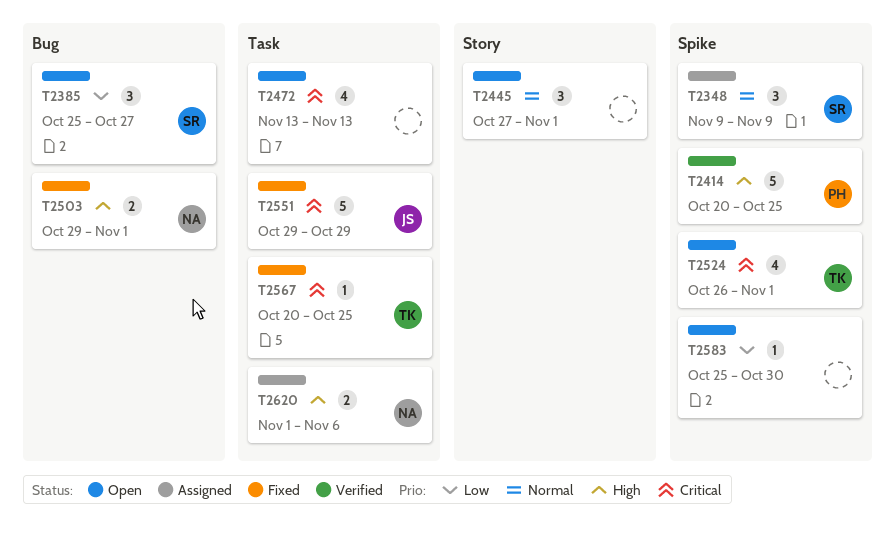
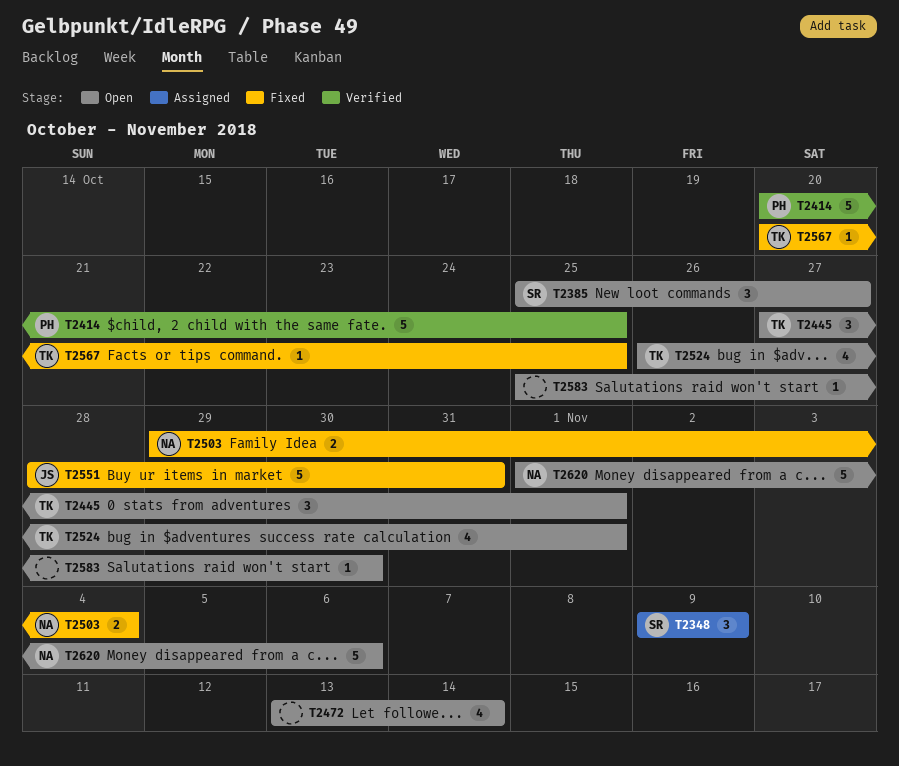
T2445, owner: none -> TK
T2472, due: Nov 13 -> Nov 14
T2503, due: Nov 1 -> Nov 4
T2551, start: Oct 29 -> Oct 28
T2551, due: Oct 29 -> Oct 31
T2620, status: Assigned -> Open
T2620, estimate: 2 -> 5

